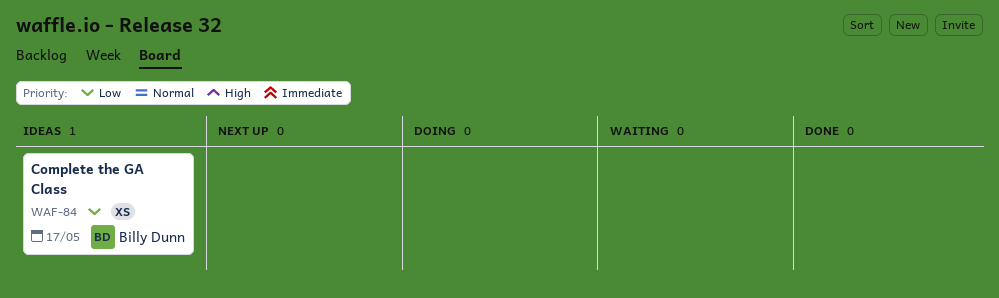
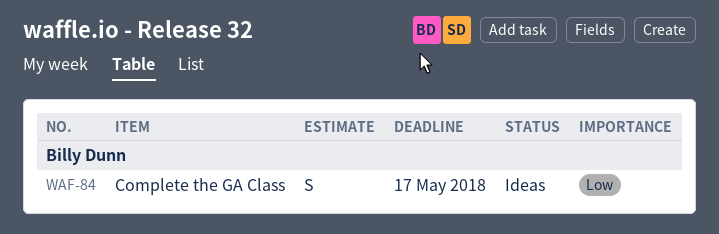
WAF-84, estimate: XS -> S

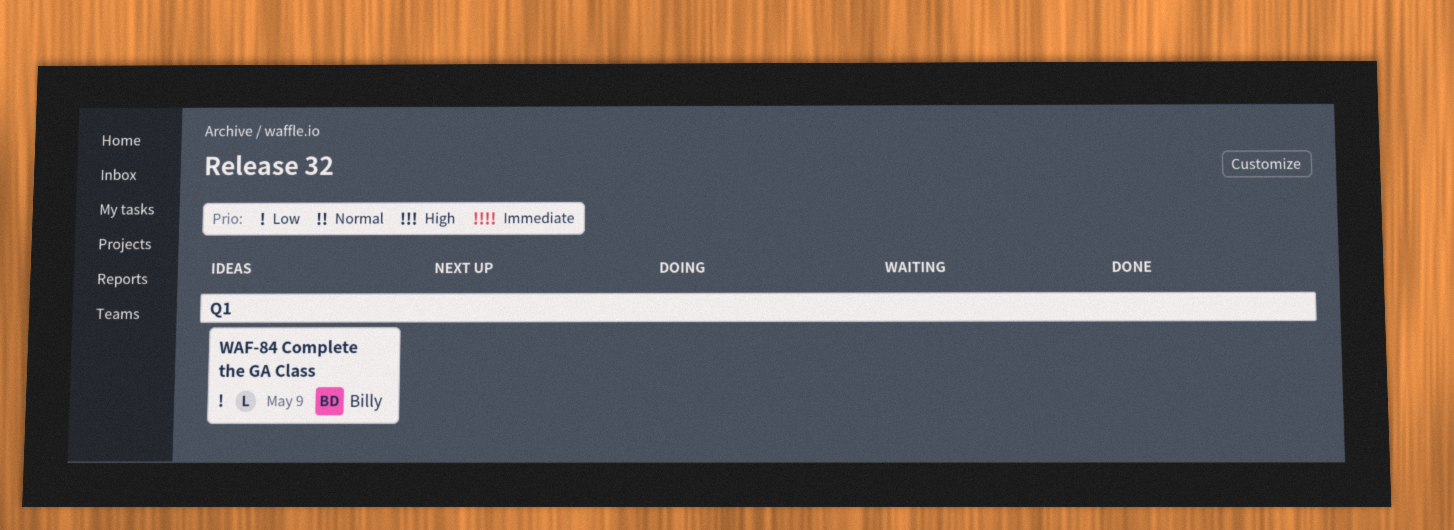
WAF-84, estimate: S -> L
WAF-84, due: May 17 -> May 9

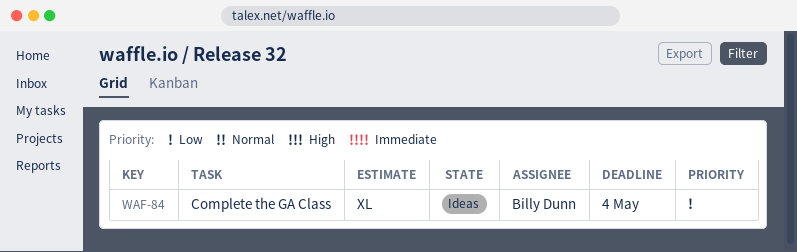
WAF-84, estimate: L -> XL
WAF-84, due: May 9 -> May 4

